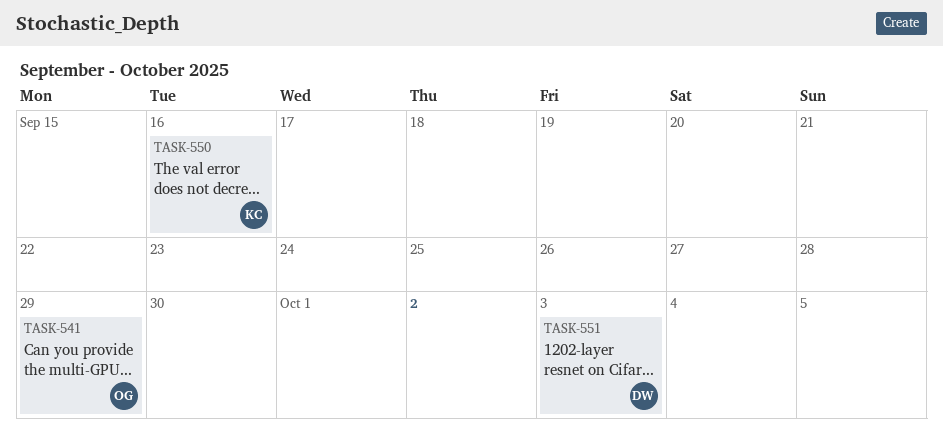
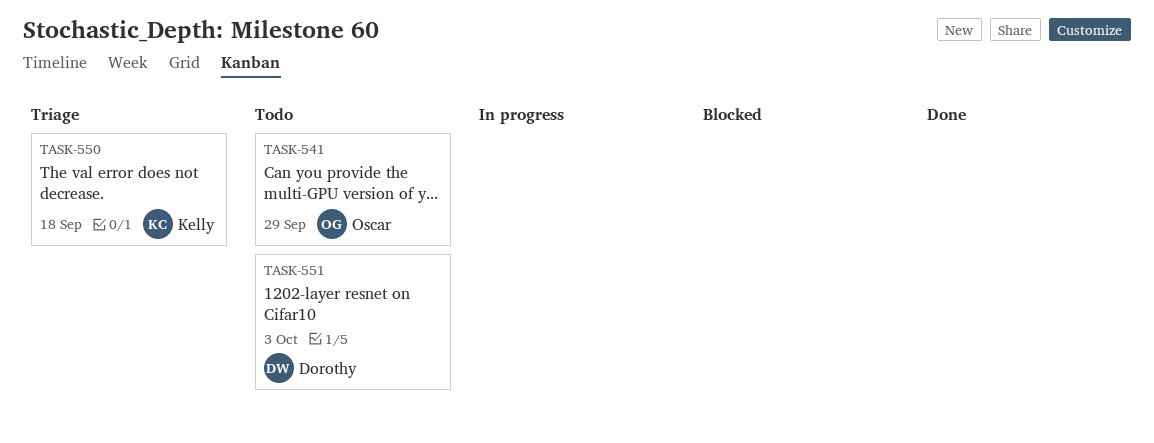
TASK-550, due: Sep 16 -> Sep 18

